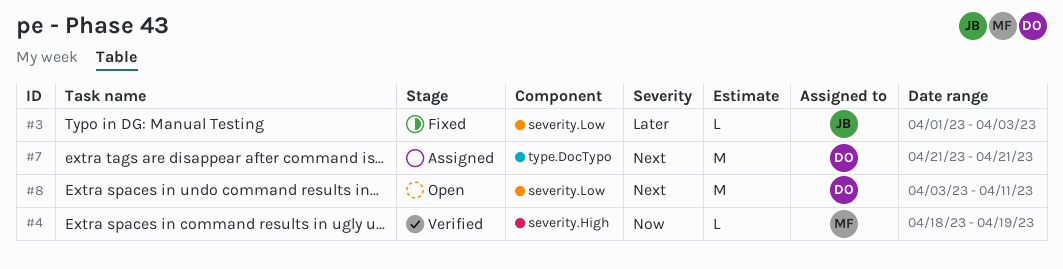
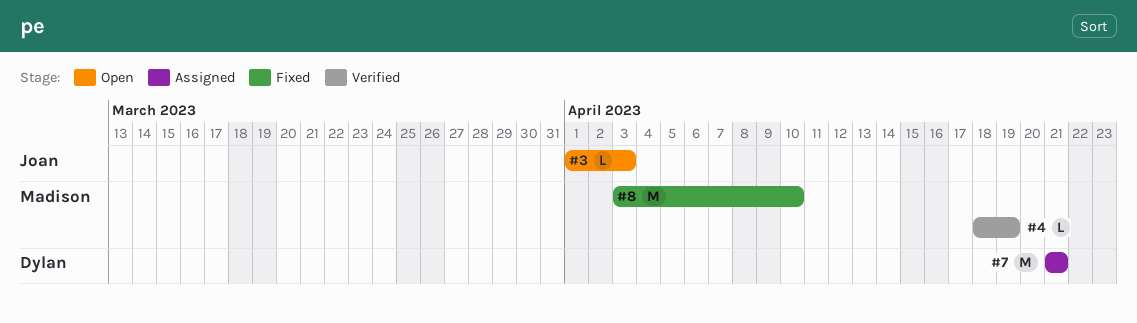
#3, status: Fixed -> Open
#8, status: Open -> Fixed
#8, owner: Dylan -> Madison
#8, due: Apr 11 -> Apr 10

